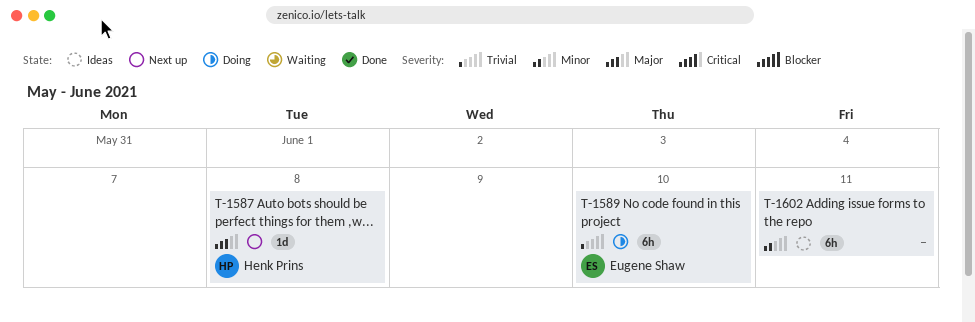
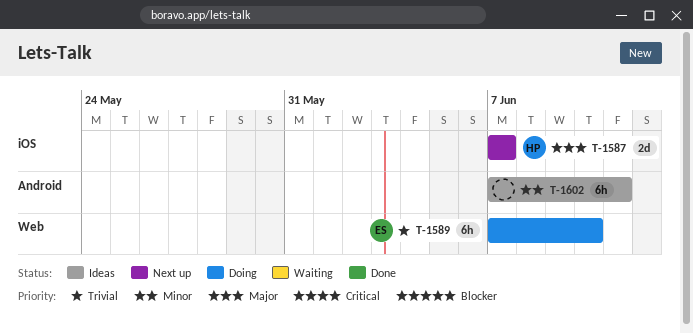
T-1587, estimate: 1d -> 2d
T-1587, due: Jun 8 -> Jun 7

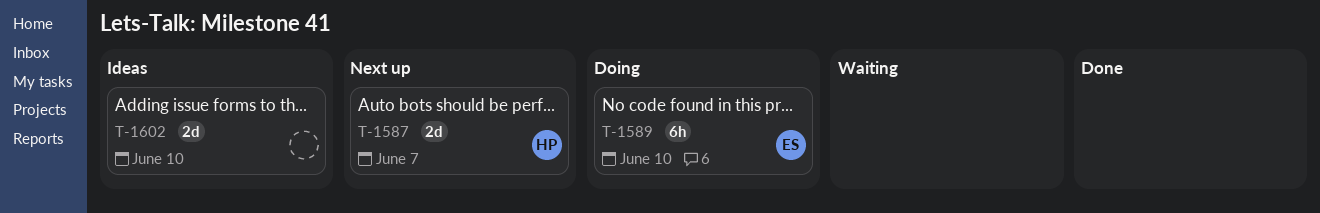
T-1602, estimate: 6h -> 2d
T-1602, due: Jun 11 -> Jun 10

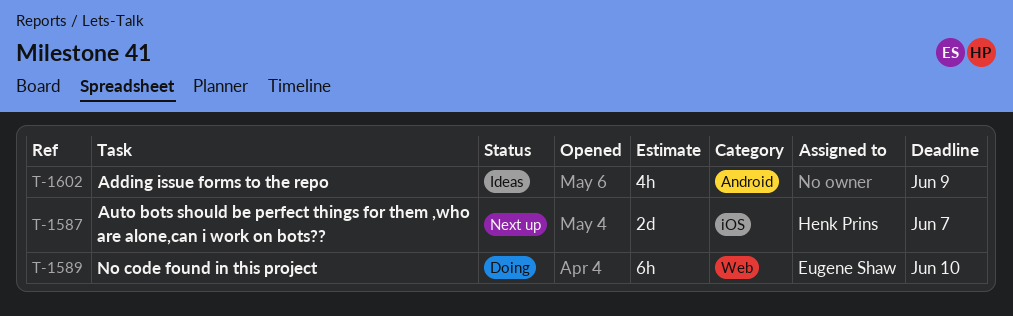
T-1602, estimate: 2d -> 4h
T-1602, due: Jun 10 -> Jun 9

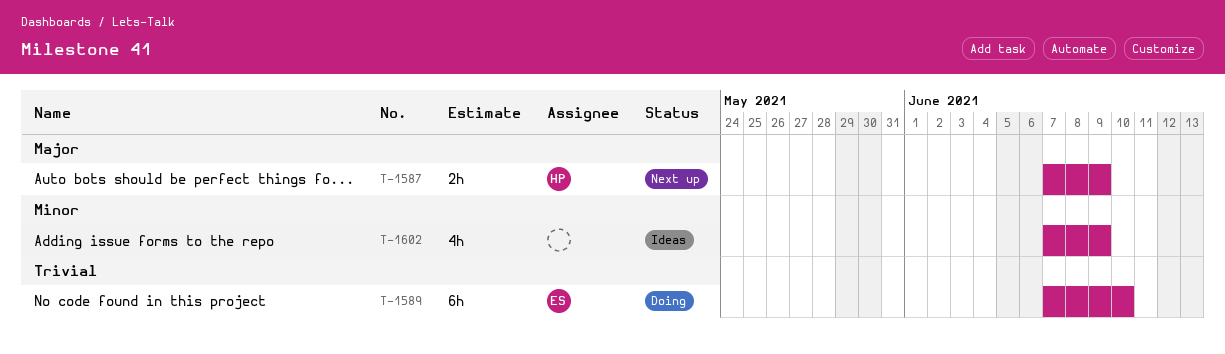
T-1587, estimate: 2d -> 2h
T-1587, due: Jun 7 -> Jun 9

